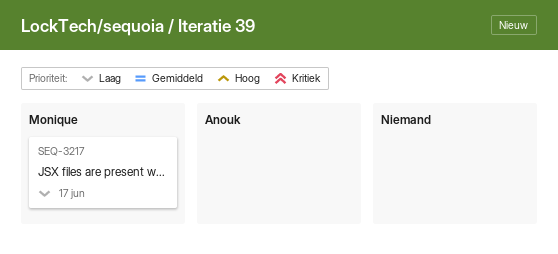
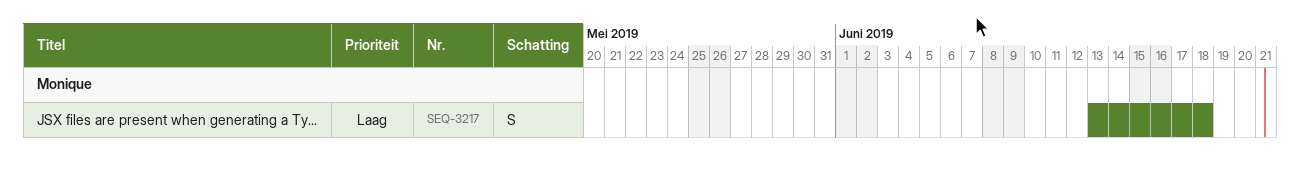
SEQ-3217, due: Jun 17 -> Jun 18

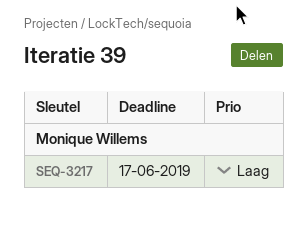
SEQ-3217, due: Jun 18 -> Jun 17

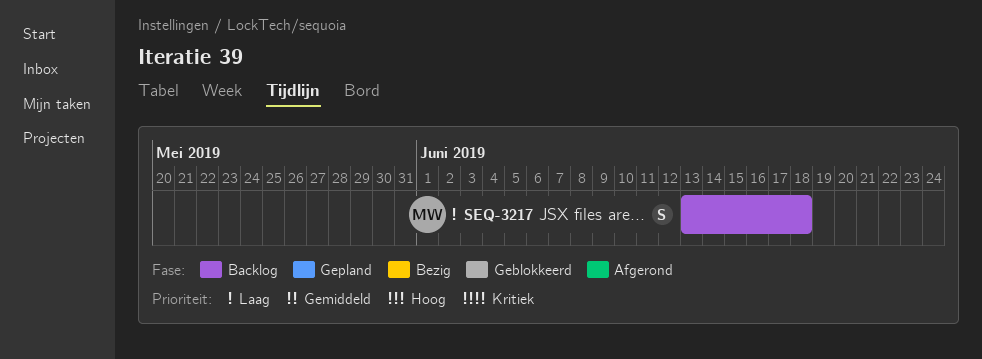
SEQ-3217, due: Jun 17 -> Jun 18

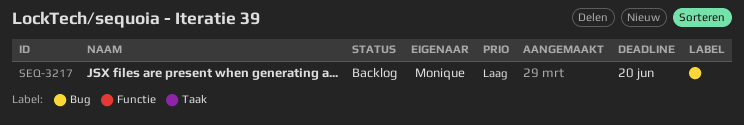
SEQ-3217, due: Jun 18 -> Jun 20

